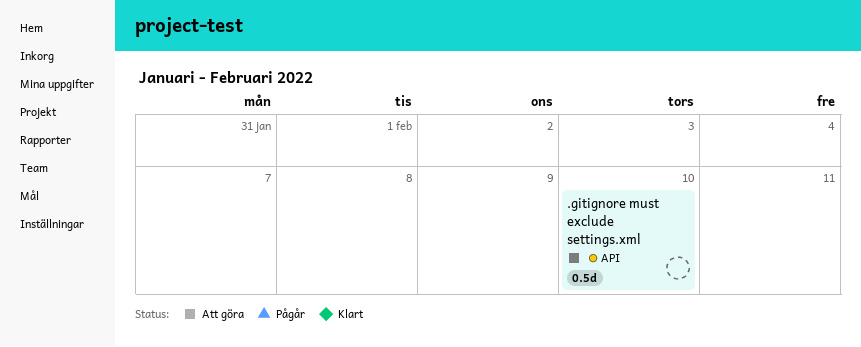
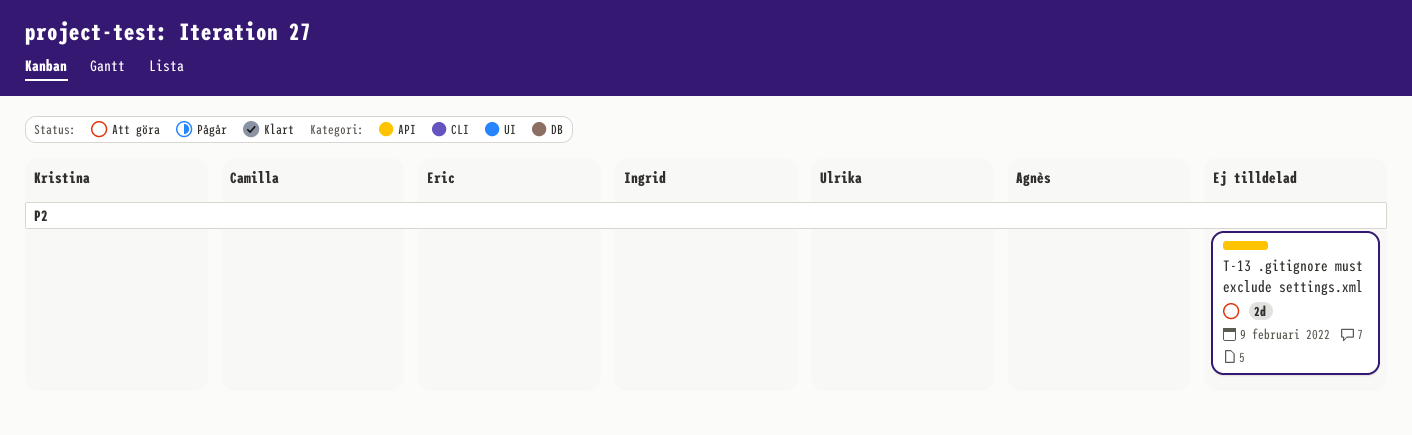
.gitignore must exclude settings.xml, estimate: 0.5d -> 2d
.gitignore must exclude settings.xml, due: Feb 10 -> Feb 9

